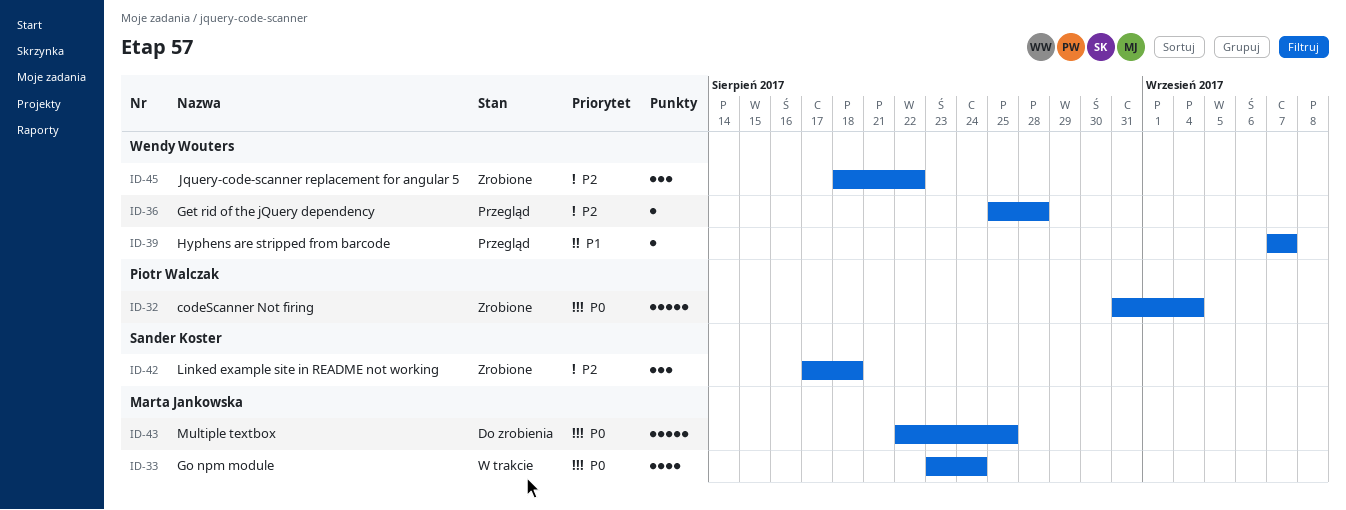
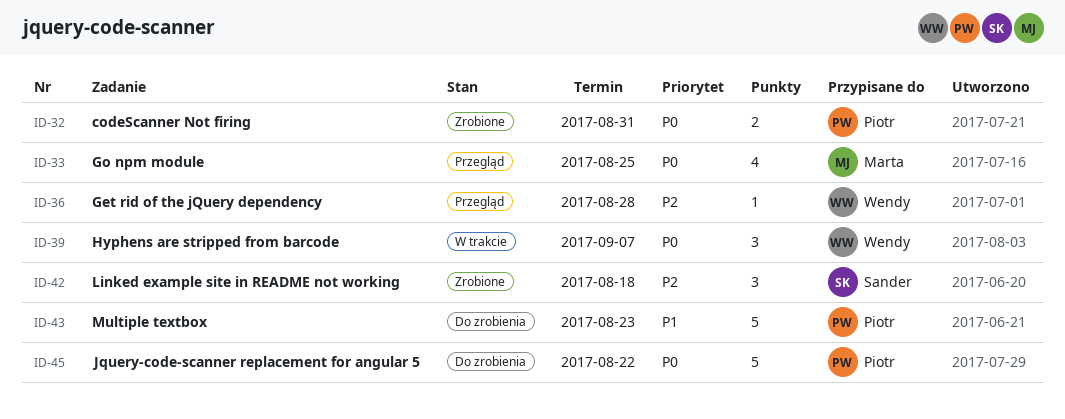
ID-32, estimate: 5 -> 2
ID-32, due: Sep 4 -> Aug 31
ID-33, status: W trakcie -> Przegląd
ID-33, due: Aug 24 -> Aug 25
ID-39, status: Przegląd -> W trakcie
ID-39, priority: P1 -> P0
ID-39, estimate: 1 -> 3
ID-43, owner: Marta Jankowska -> Piotr Walczak
ID-43, priority: P0 -> P1
ID-43, due: Aug 25 -> Aug 23
ID-45, status: Zrobione -> Do zrobienia
ID-45, owner: Wendy Wouters -> Piotr Walczak
ID-45, priority: P2 -> P0
ID-45, estimate: 3 -> 5

